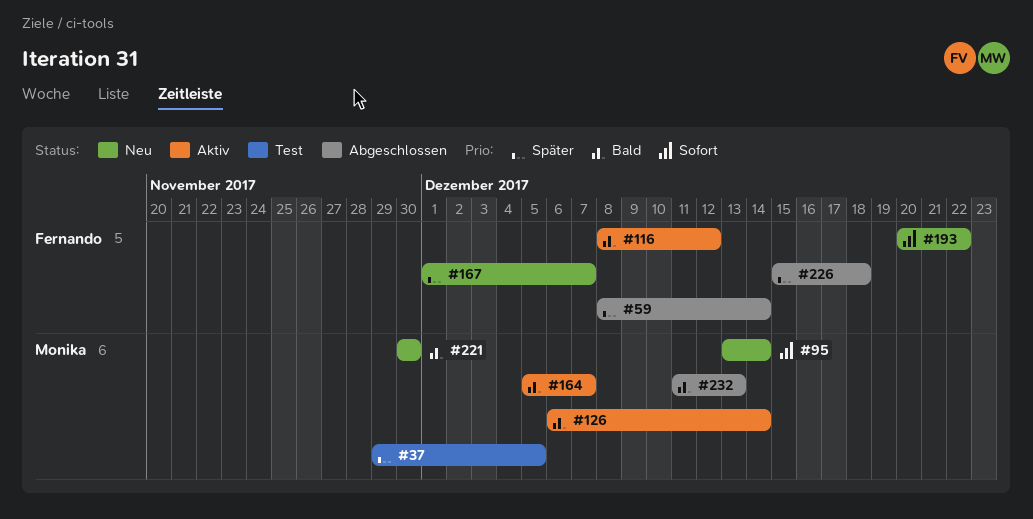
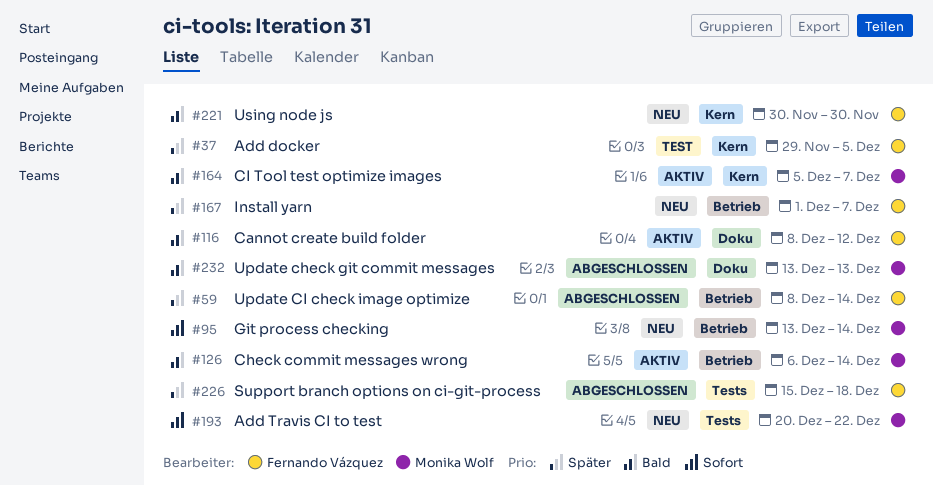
#37, owner: Monika Wolf -> Fernando Vázquez
#193, owner: Fernando Vázquez -> Monika Wolf
#221, owner: Monika Wolf -> Fernando Vázquez
#232, start: Dec 11 -> Dec 13

